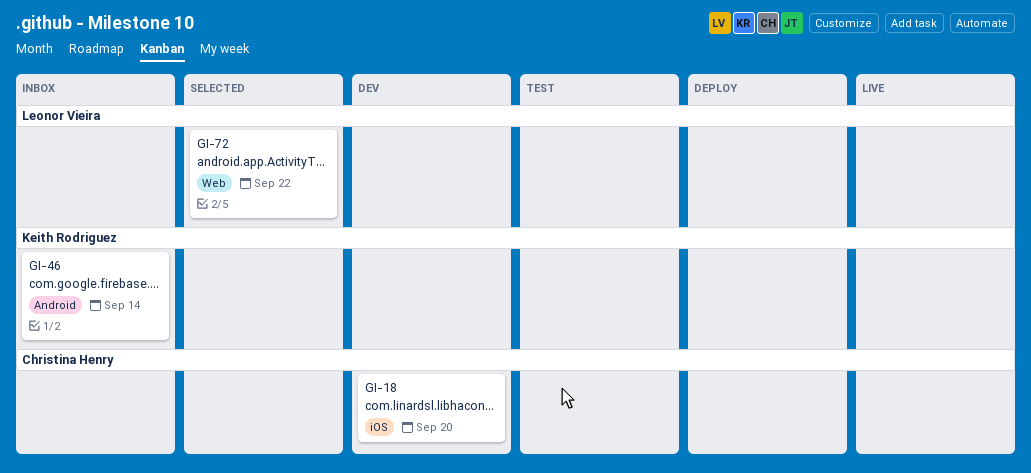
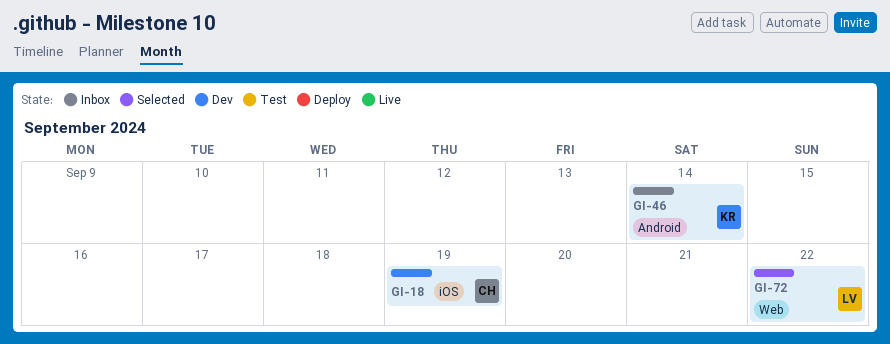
GI-18, due: Sep 20 -> Sep 19

